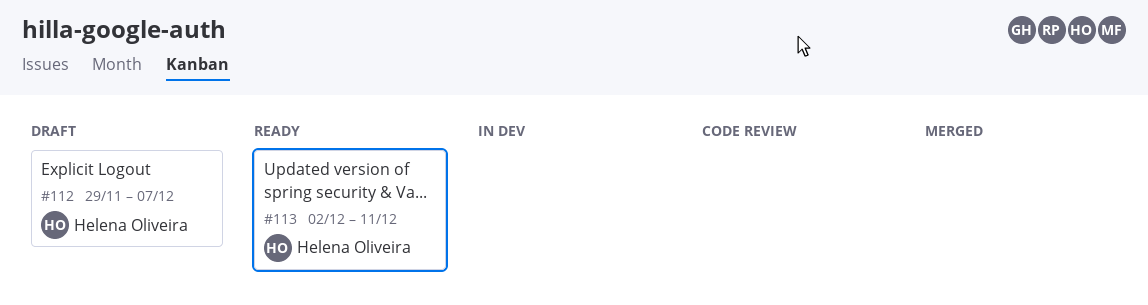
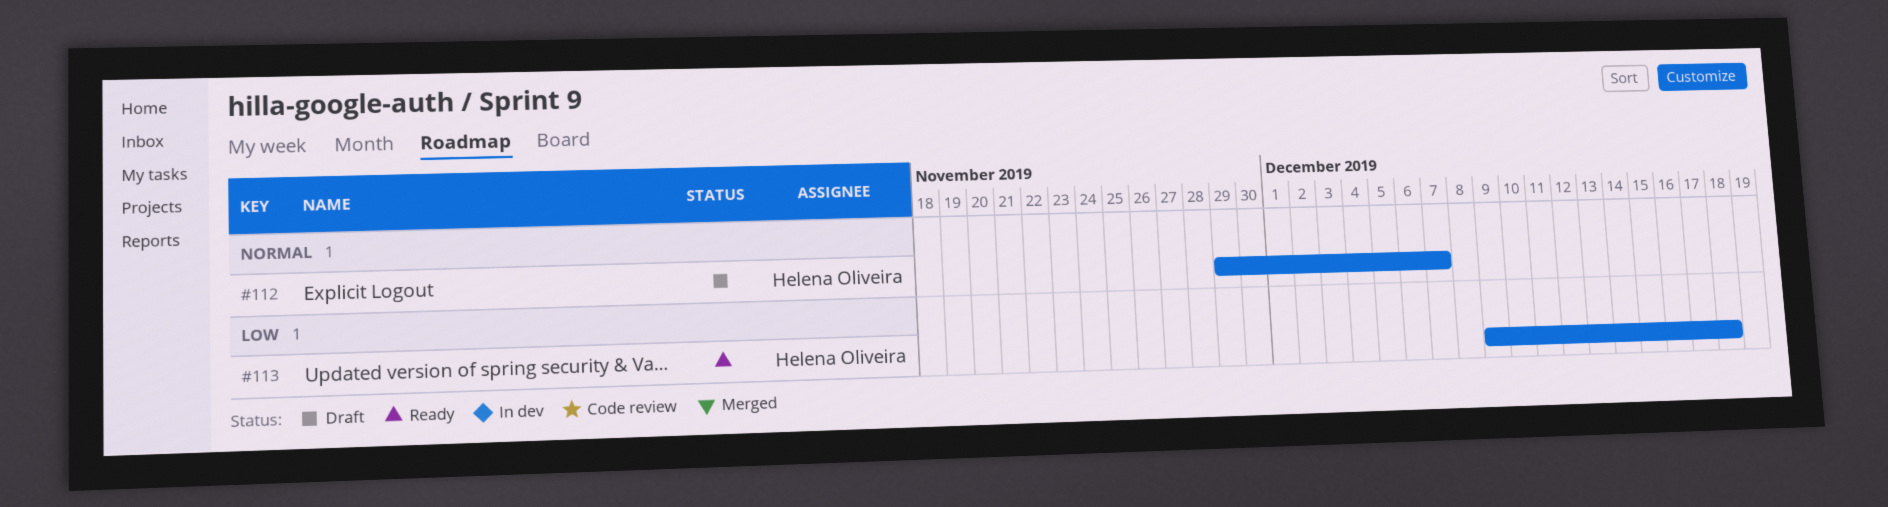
#113, start: Dec 2 -> Dec 9
#113, due: Dec 11 -> Dec 18

